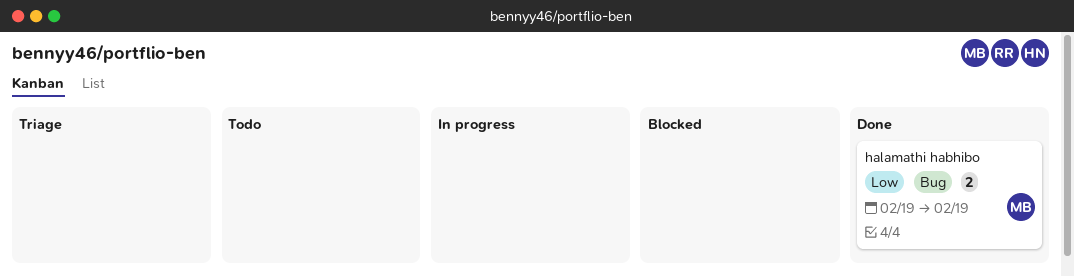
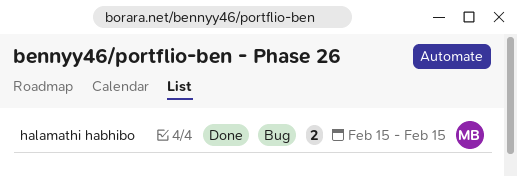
halamathi habhibo, start: Feb 19 -> Feb 15
halamathi habhibo, due: Feb 19 -> Feb 15

